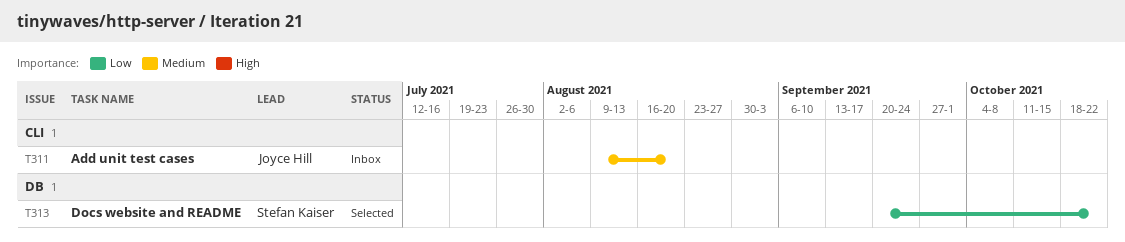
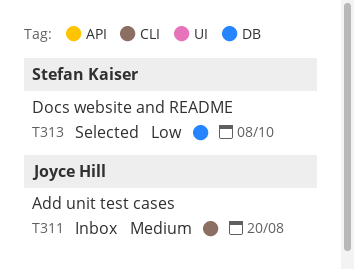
T313, due: Oct 22 -> Oct 8

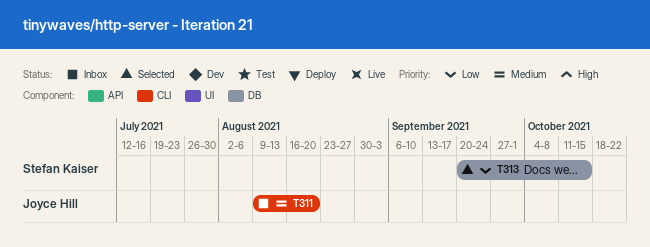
T313, due: Oct 8 -> Oct 15

